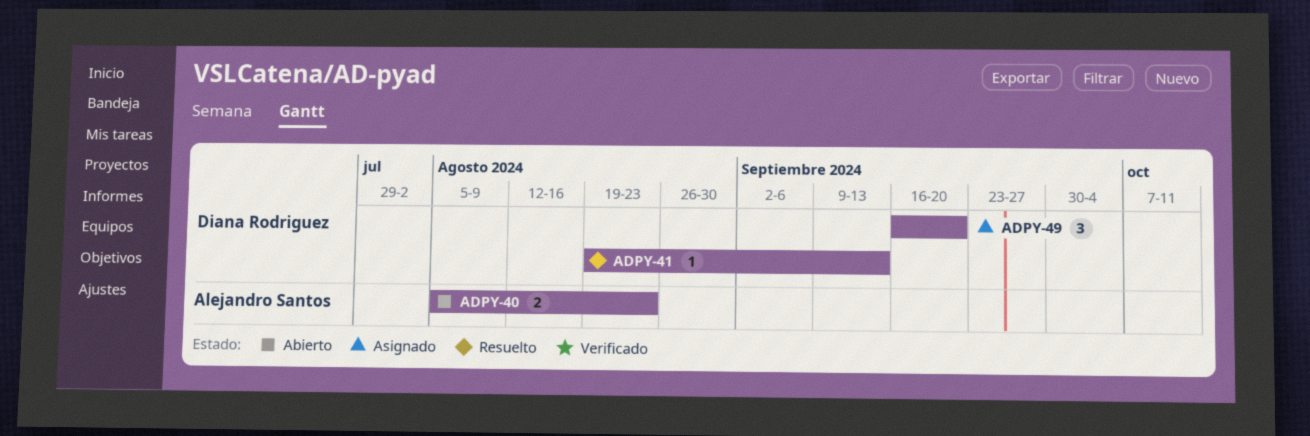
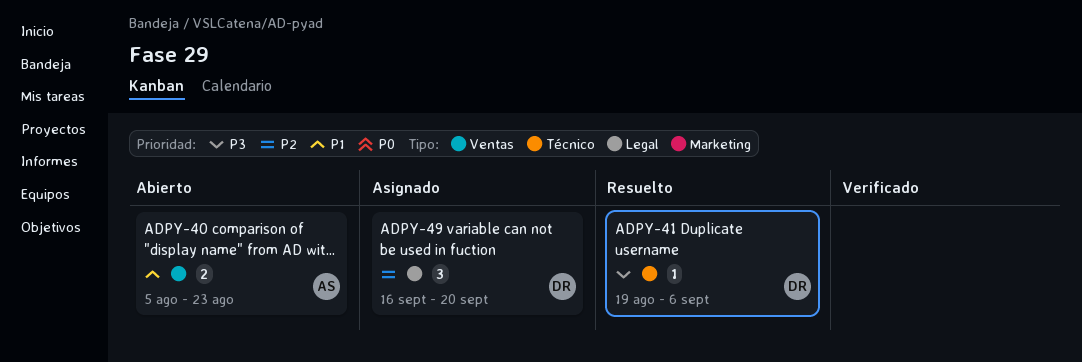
ADPY-41, due: Sep 13 -> Sep 6

